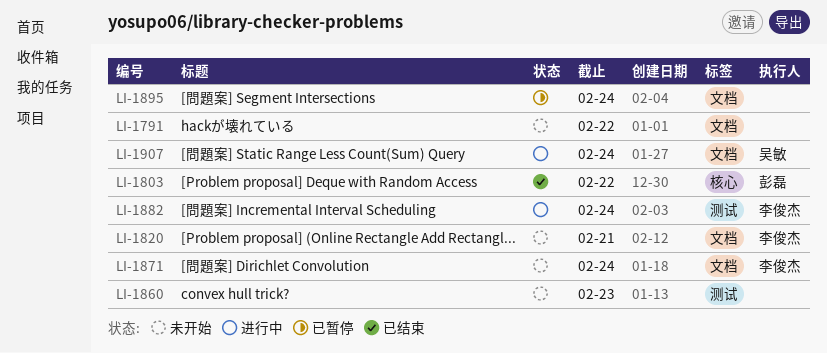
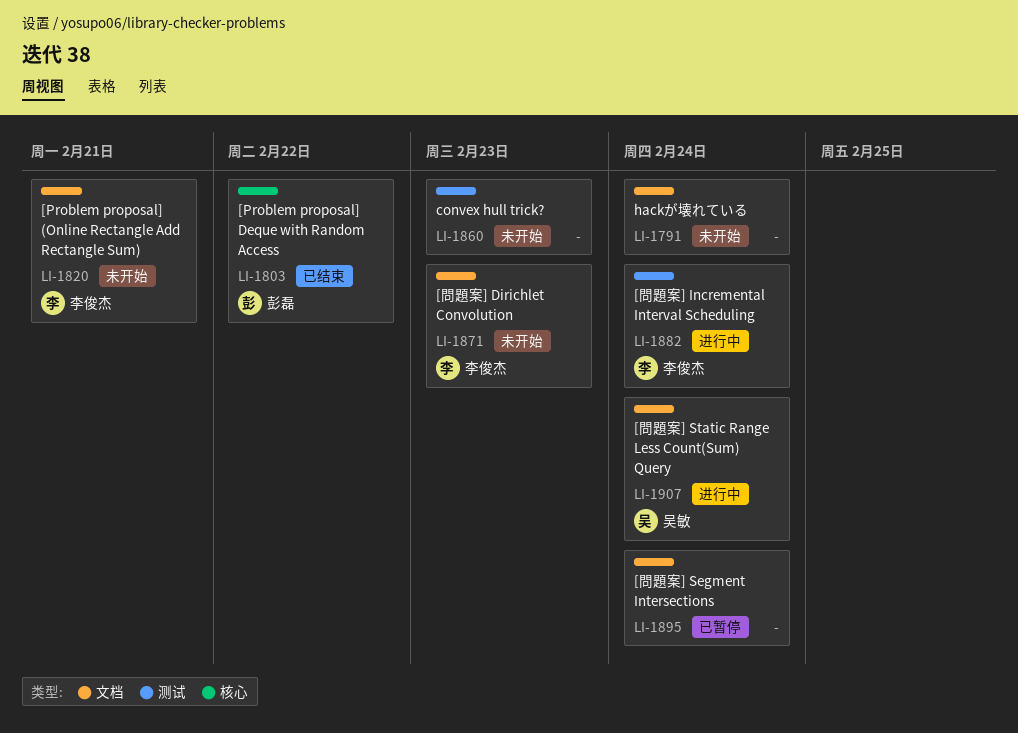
LI-1791, due: Feb 22 -> Feb 24
LI-1871, due: Feb 24 -> Feb 23

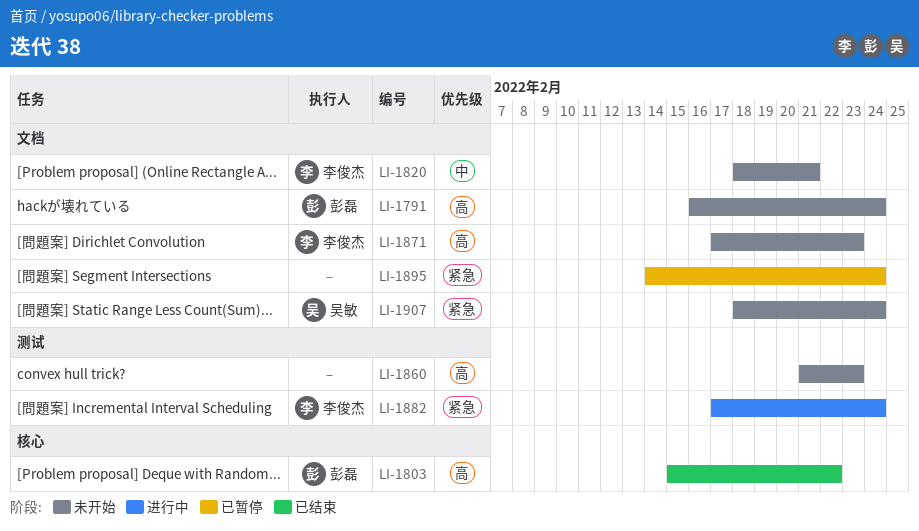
LI-1791, owner: none -> 彭磊
LI-1907, status: 进行中 -> 未开始

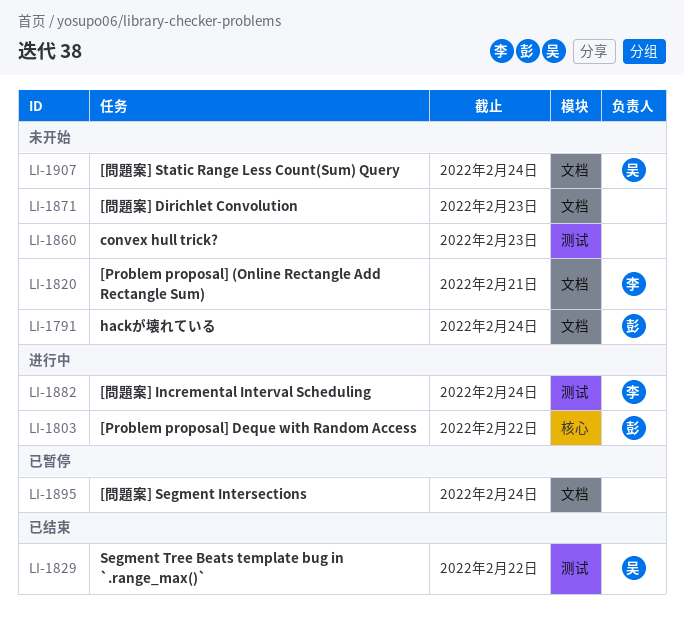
LI-1803, status: 已结束 -> 进行中
LI-1829: none -> present
LI-1871, owner: 李俊杰 -> none

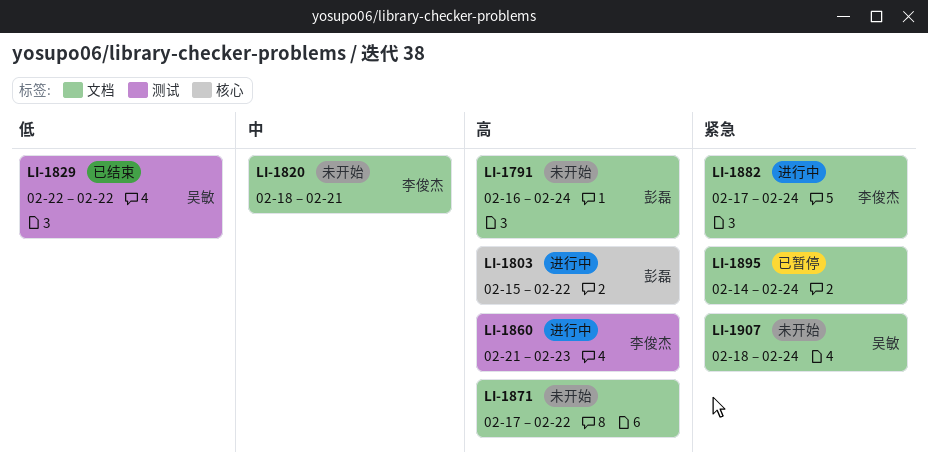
LI-1860, status: 未开始 -> 进行中
LI-1860, owner: none -> 李俊杰
LI-1871, due: Feb 23 -> Feb 22
LI-1882, label: 测试 -> 文档

